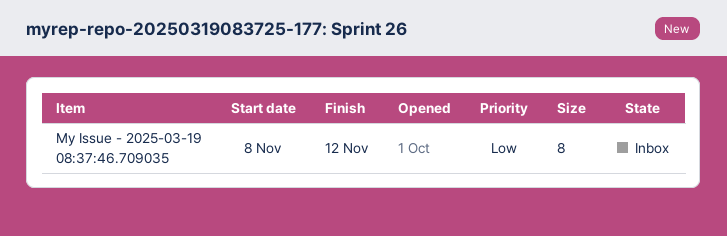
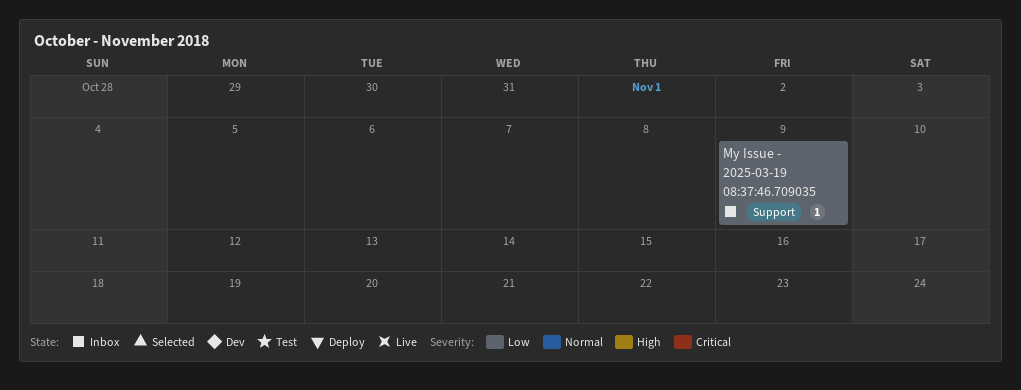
My Issue - 2025-03-19 08:37:46.709035, estimate: 8 -> 1
My Issue - 2025-03-19 08:37:46.709035, due: Nov 12 -> Nov 9

